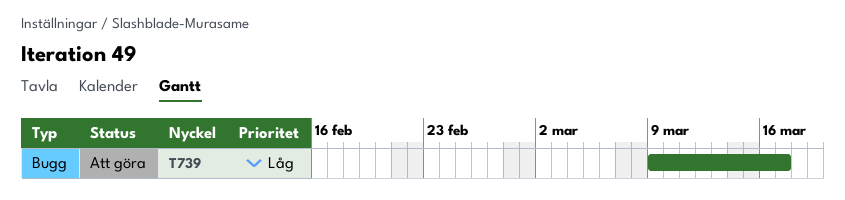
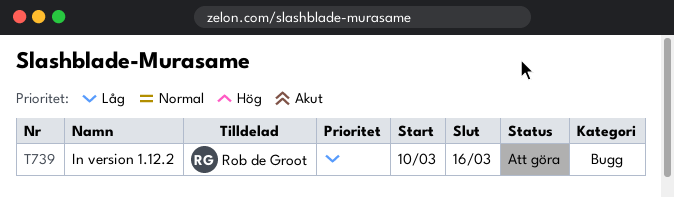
T739, start: Mar 9 -> Mar 10
T739, due: Mar 17 -> Mar 16

